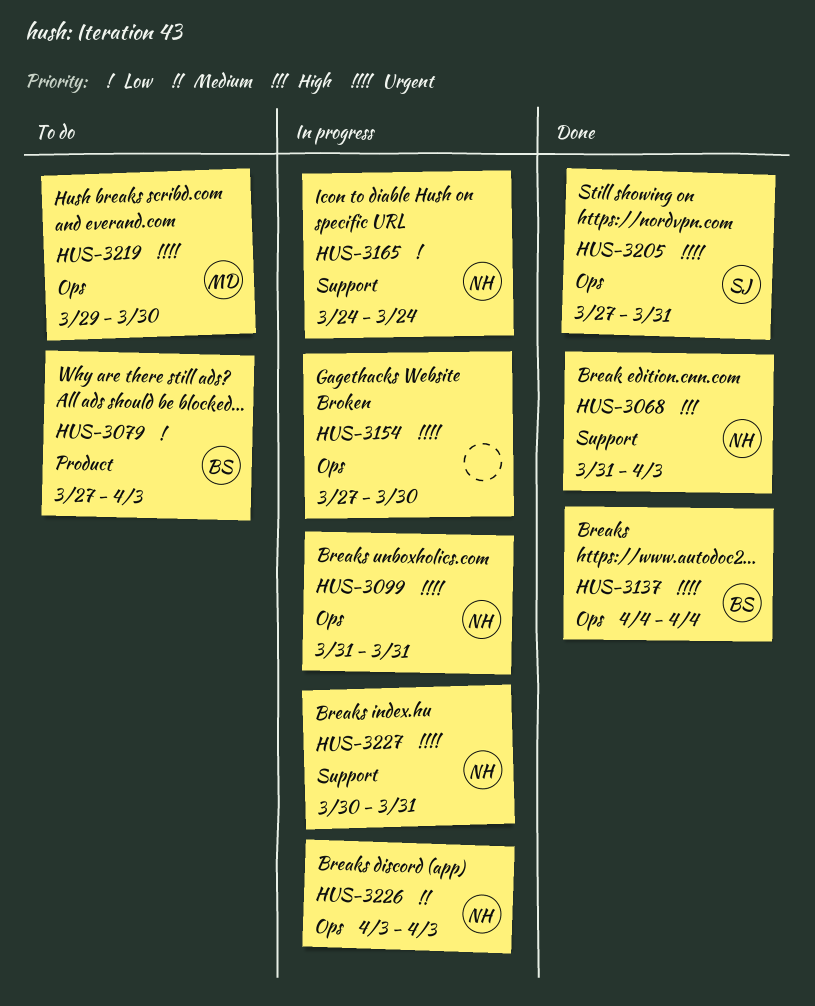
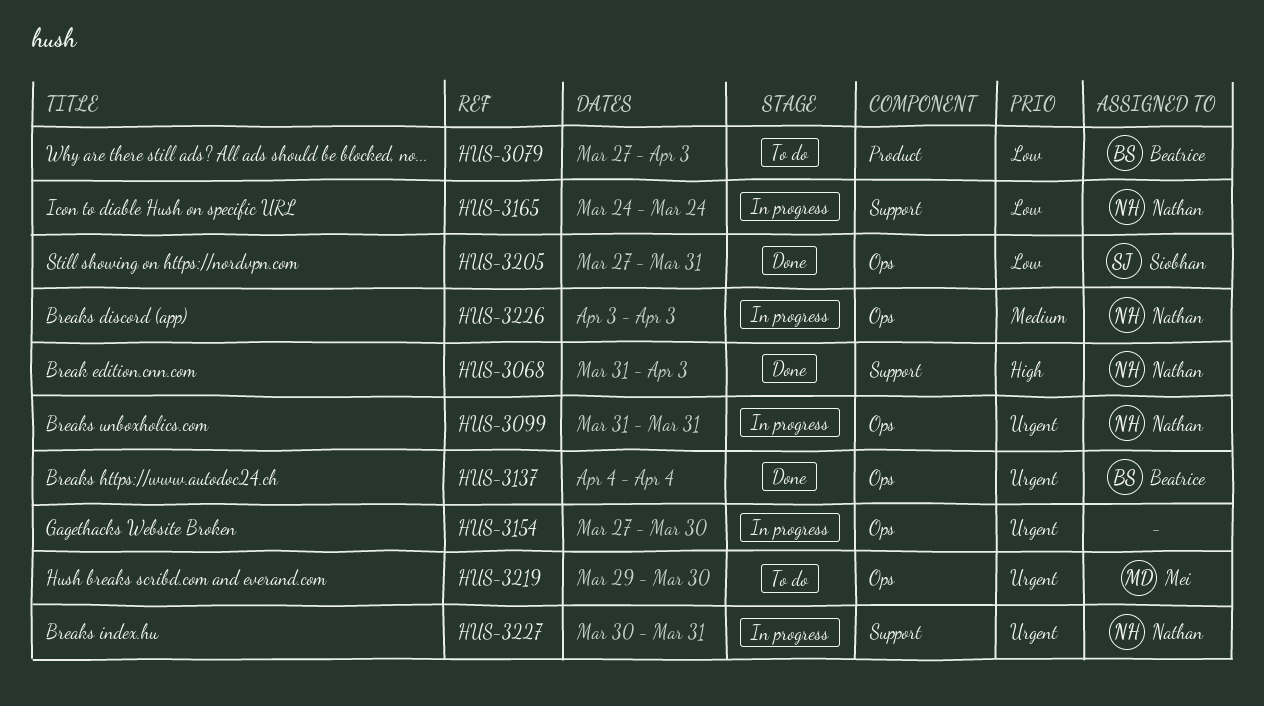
HUS-3205, priority: Urgent -> Low

